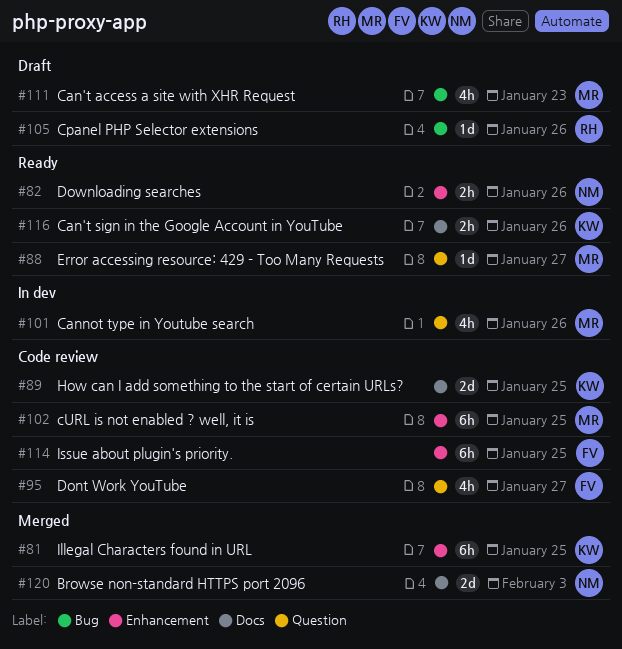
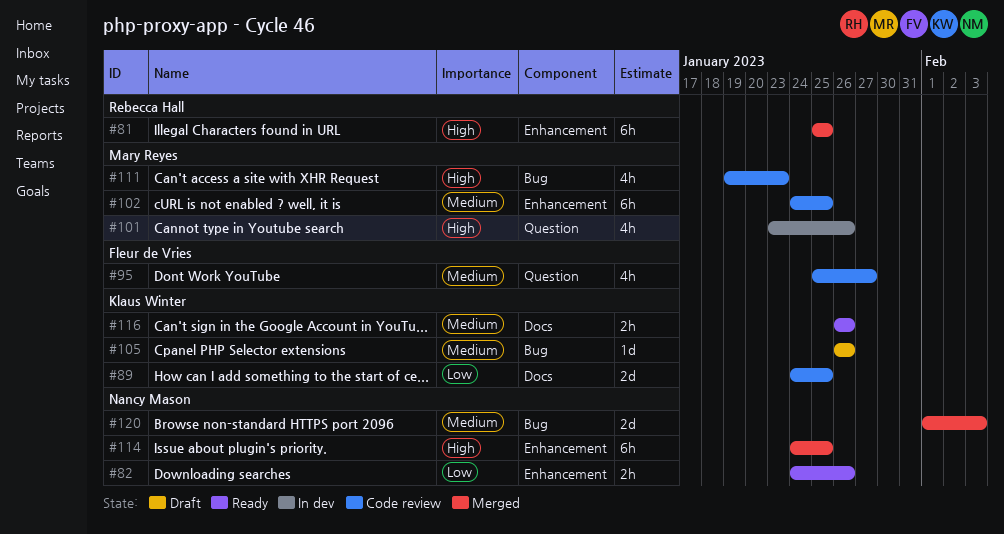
#81, owner: Klaus Winter -> Rebecca Hall
#88: present -> none
#105, owner: Rebecca Hall -> Klaus Winter
#111, status: Draft -> Code review
#114, status: Code review -> Merged
#114, owner: Fleur de Vries -> Nancy Mason
#120, label: Docs -> Bug

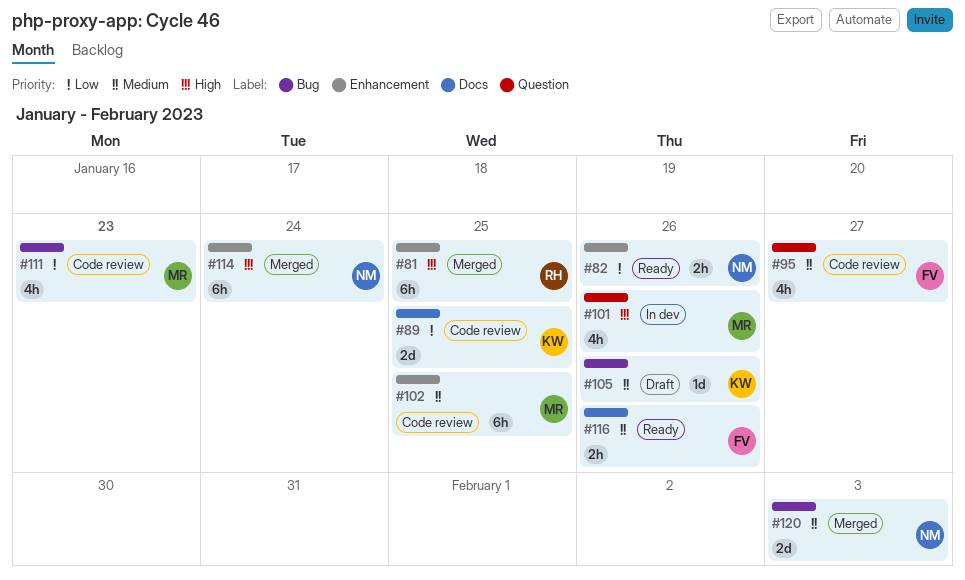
#111, priority: High -> Low
#114, due: Jan 25 -> Jan 24
#116, owner: Klaus Winter -> Fleur de Vries

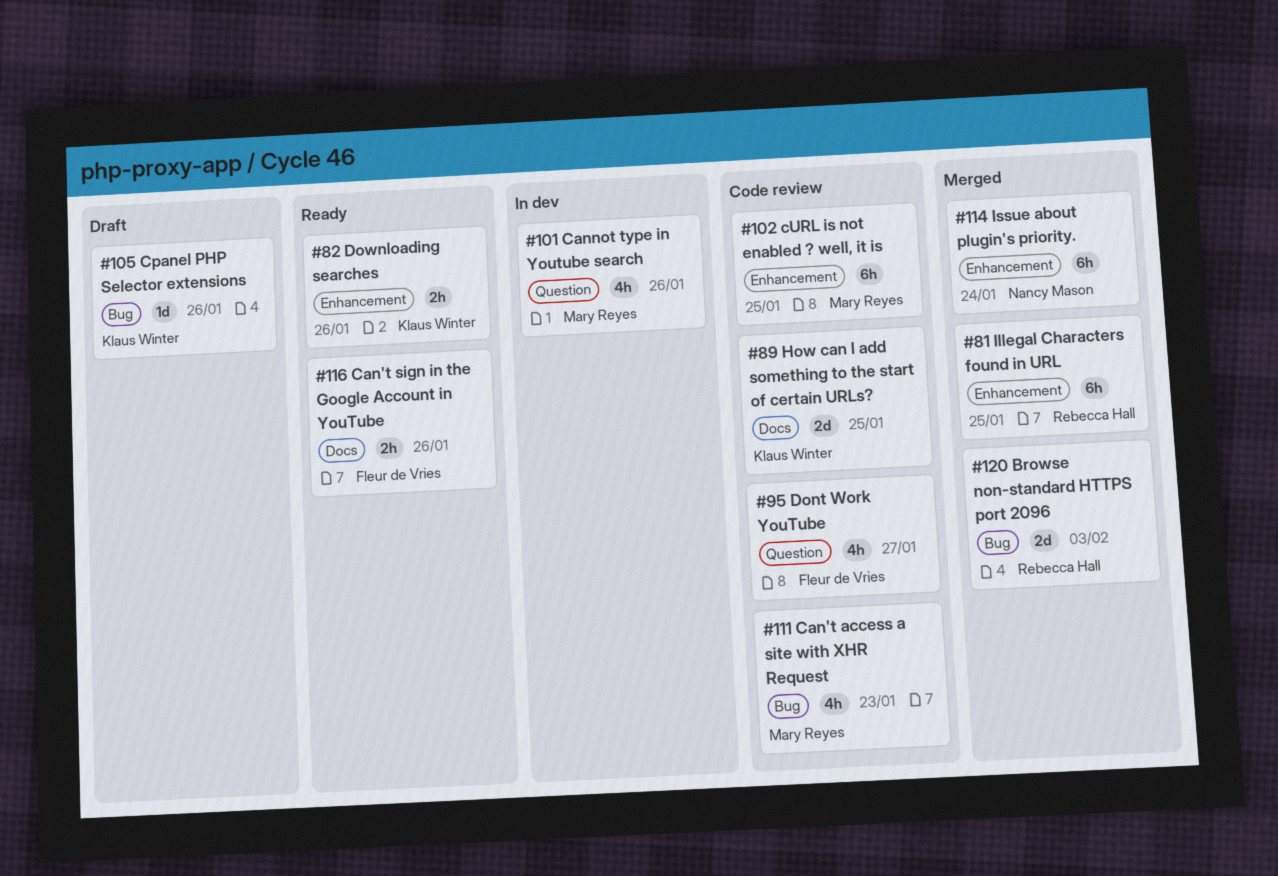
#82, owner: Nancy Mason -> Klaus Winter
#120, owner: Nancy Mason -> Rebecca Hall

